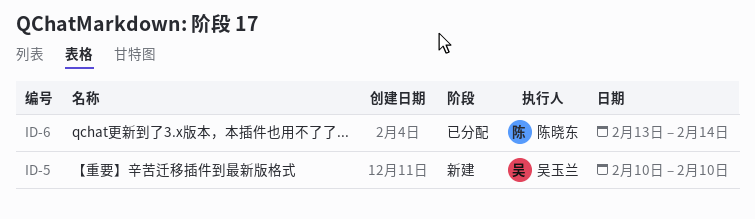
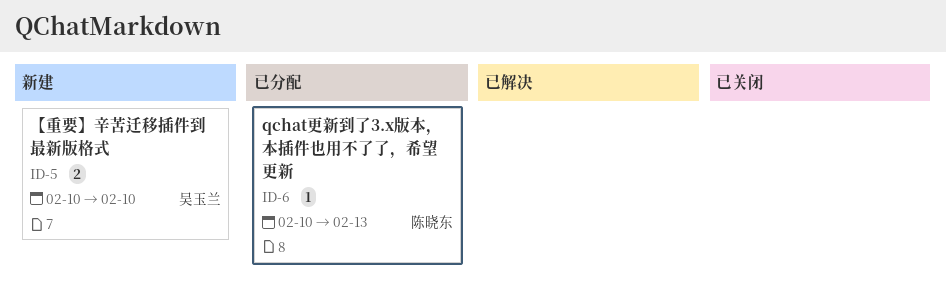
ID-6, start: Feb 13 -> Feb 10
ID-6, due: Feb 14 -> Feb 13

